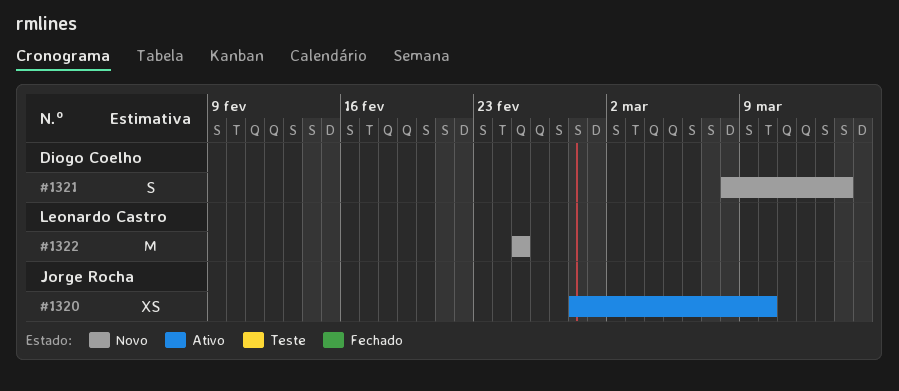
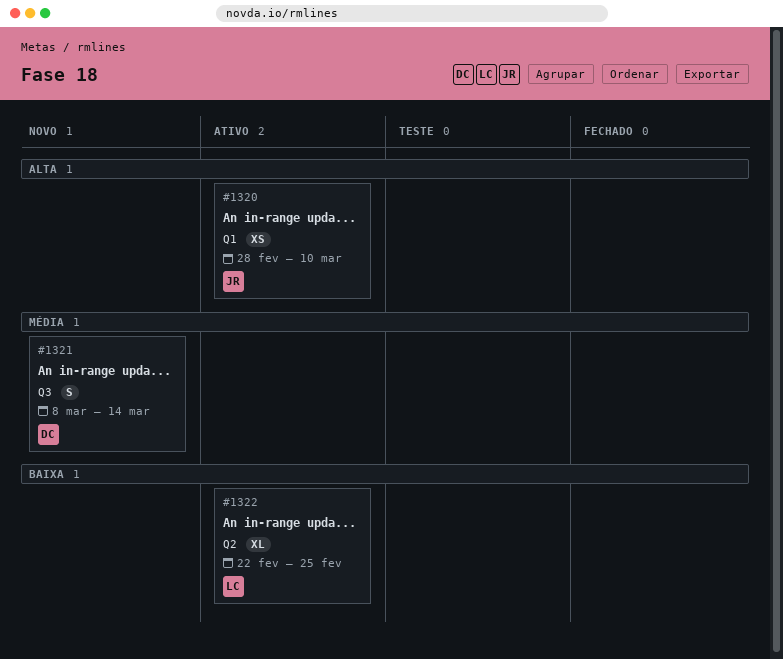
#1322, status: Novo -> Ativo
#1322, estimate: M -> XL
#1322, start: Feb 25 -> Feb 22

